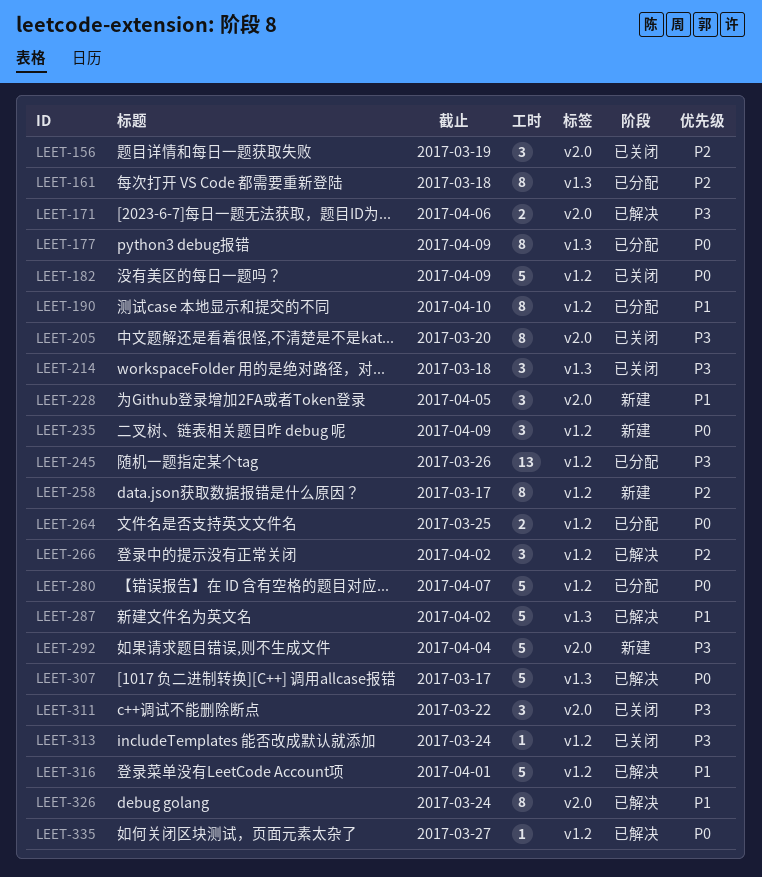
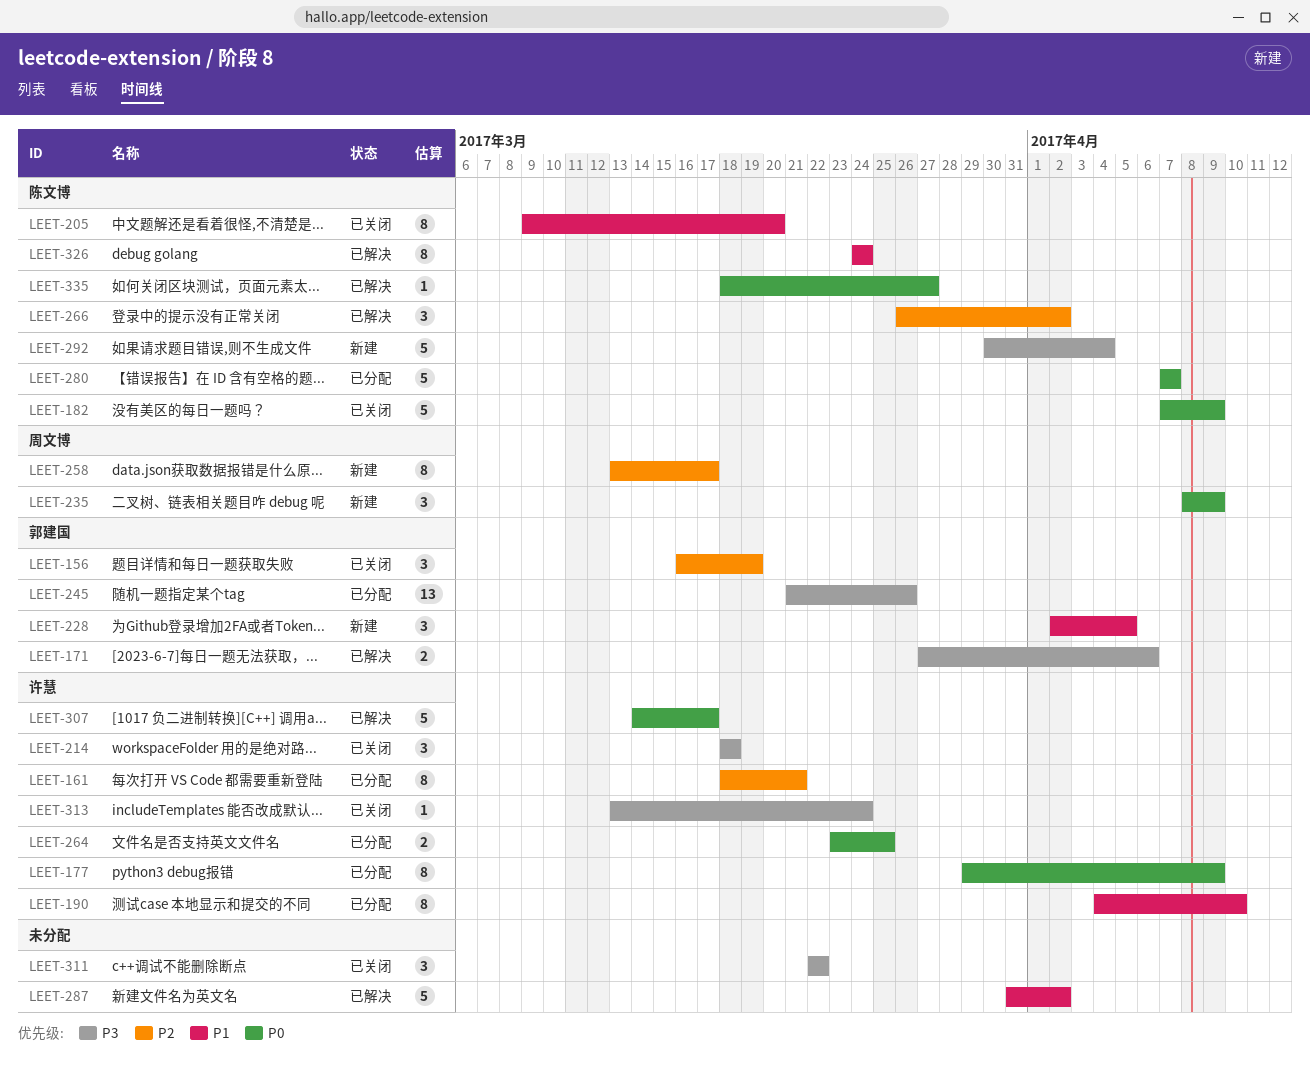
LEET-161, due: Mar 18 -> Mar 21
LEET-205, priority: P3 -> P1
LEET-316: present -> none

